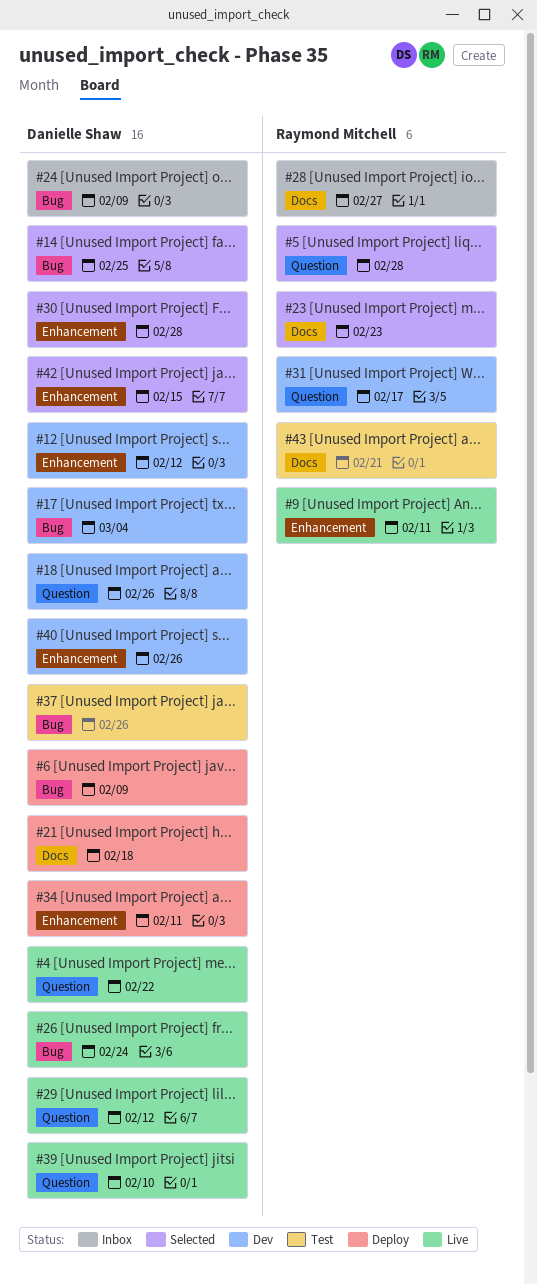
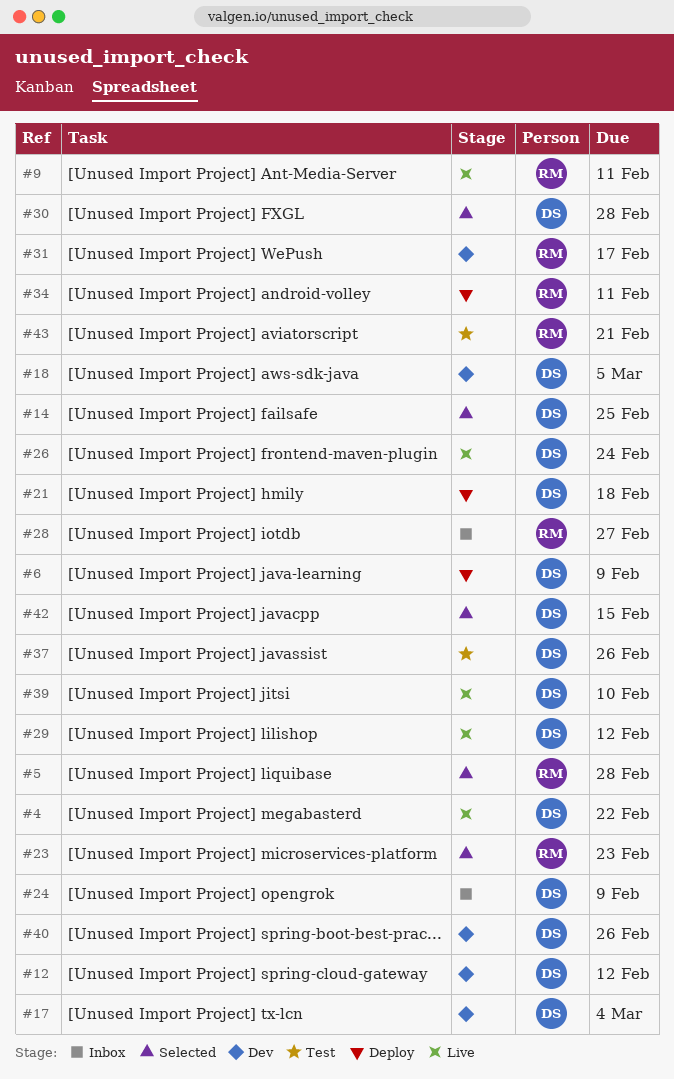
#18, due: Feb 26 -> Mar 5
#34, owner: Danielle Shaw -> Raymond Mitchell

